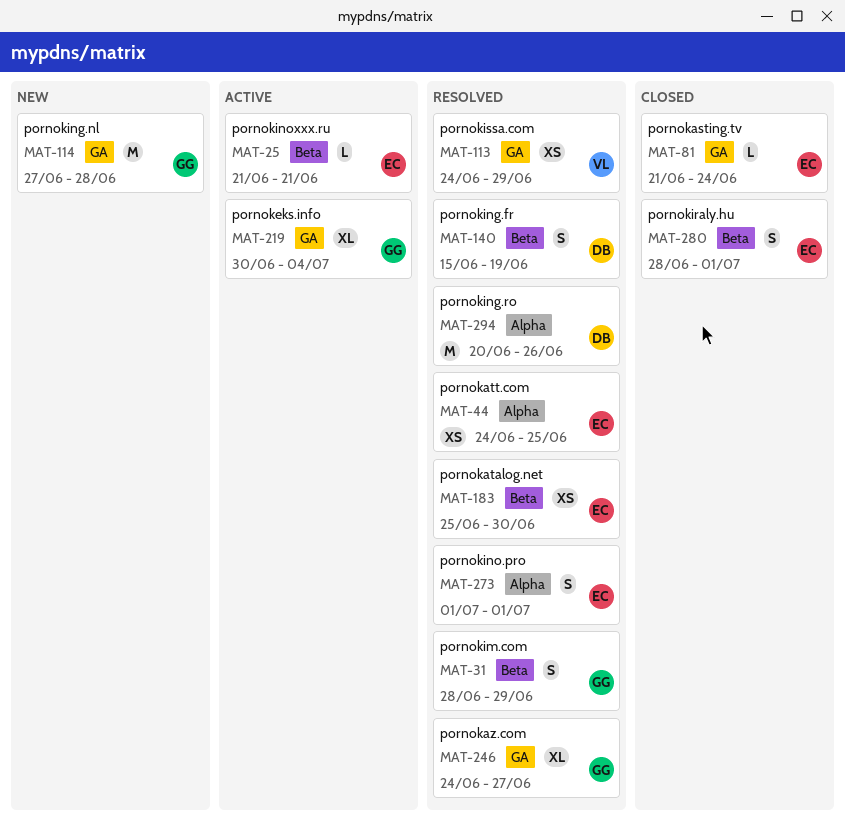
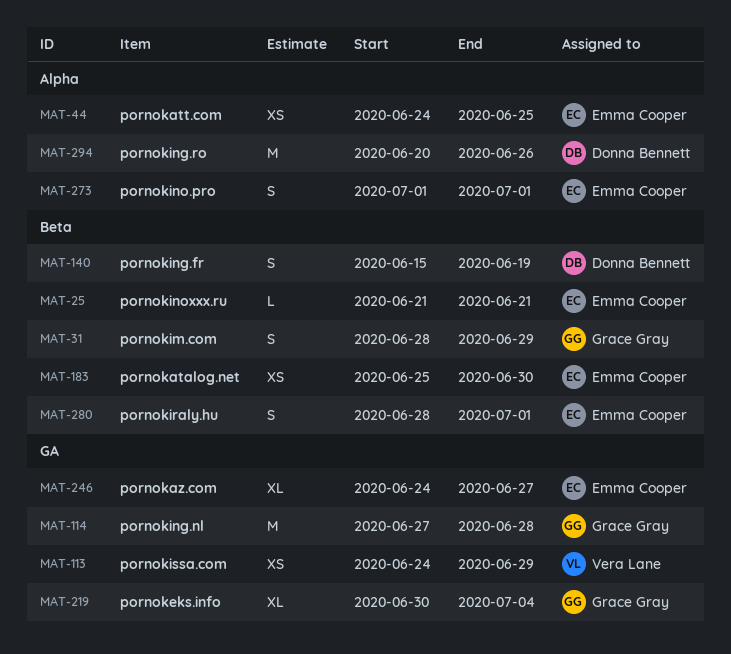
MAT-81: present -> none
MAT-246, owner: Grace Gray -> Emma Cooper

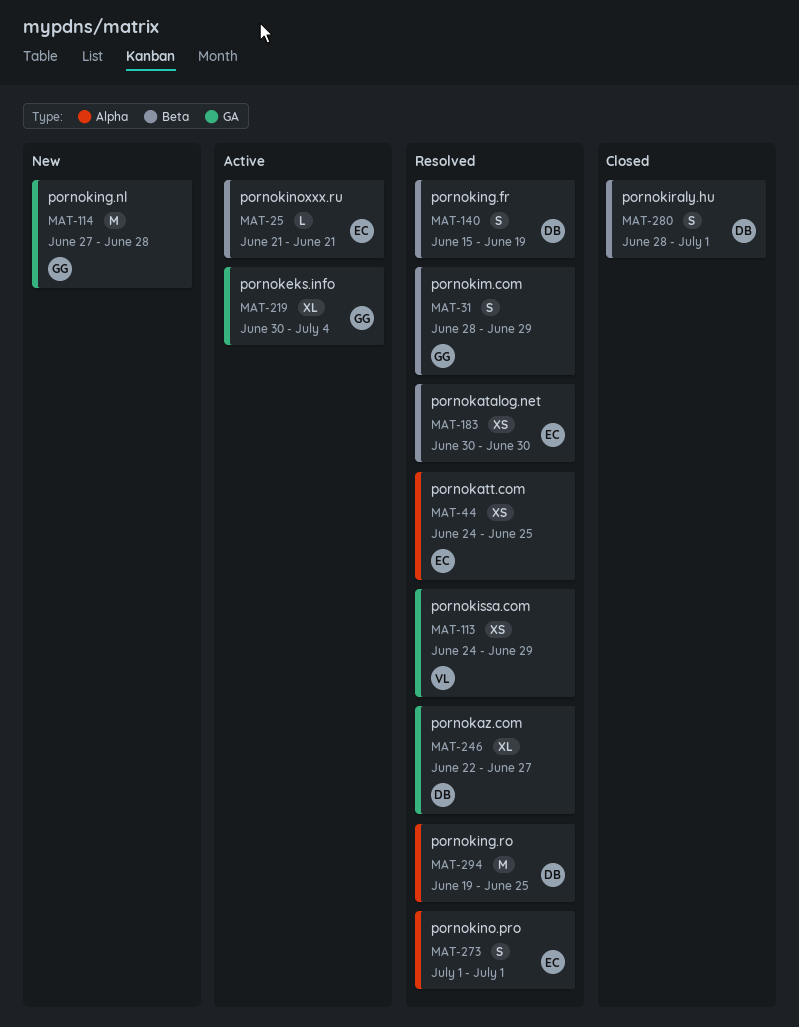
MAT-183, start: Jun 25 -> Jun 30
MAT-246, owner: Emma Cooper -> Donna Bennett
MAT-246, start: Jun 24 -> Jun 22
MAT-280, owner: Emma Cooper -> Donna Bennett
MAT-294, start: Jun 20 -> Jun 19
MAT-294, due: Jun 26 -> Jun 25

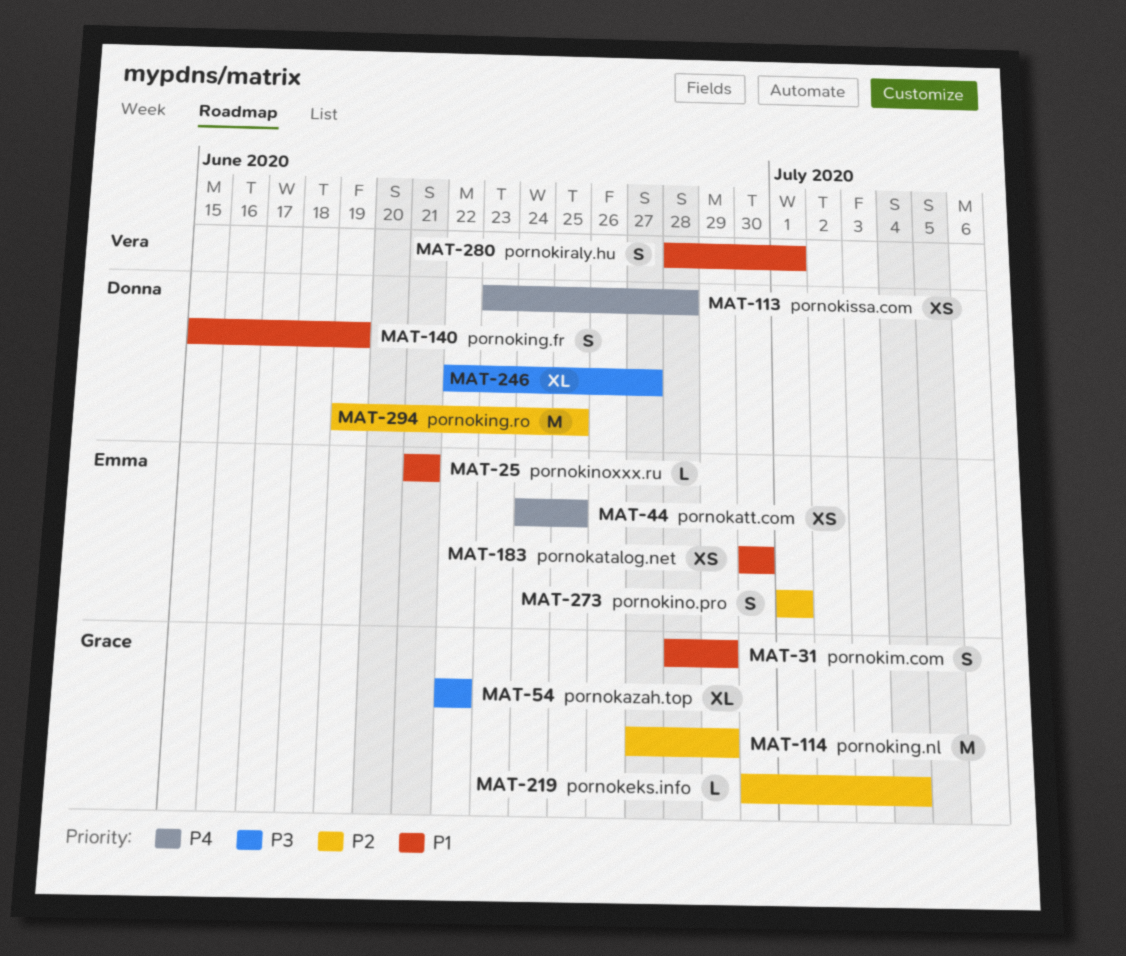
MAT-54: none -> present
MAT-113, owner: Vera -> Donna
MAT-113, start: Jun 24 -> Jun 23
MAT-113, due: Jun 29 -> Jun 28
MAT-114, due: Jun 28 -> Jun 29
MAT-219, estimate: XL -> L
MAT-280, owner: Donna -> Vera

